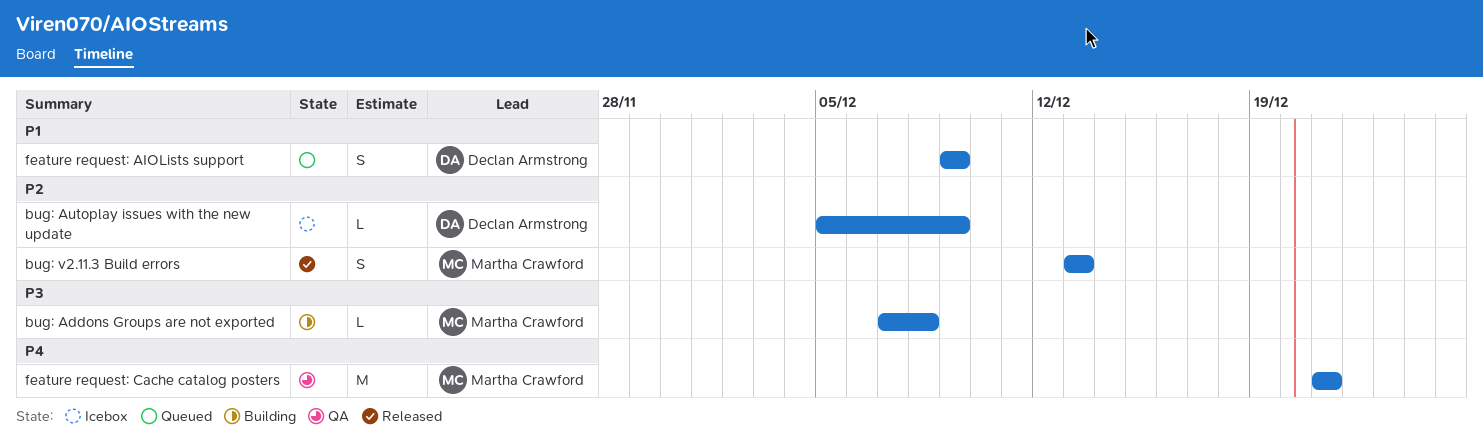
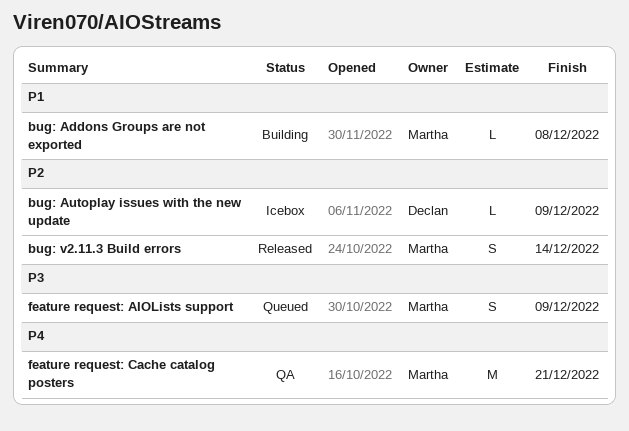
bug: Addons Groups are not exported, priority: P3 -> P1
bug: v2.11.3 Build errors, due: Dec 13 -> Dec 14
feature request: AIOLists support, owner: Declan Armstrong -> Martha Crawford
feature request: AIOLists support, priority: P1 -> P3

